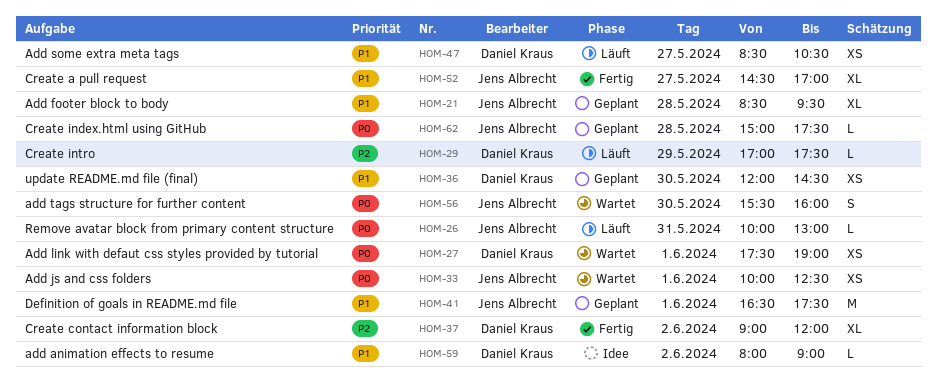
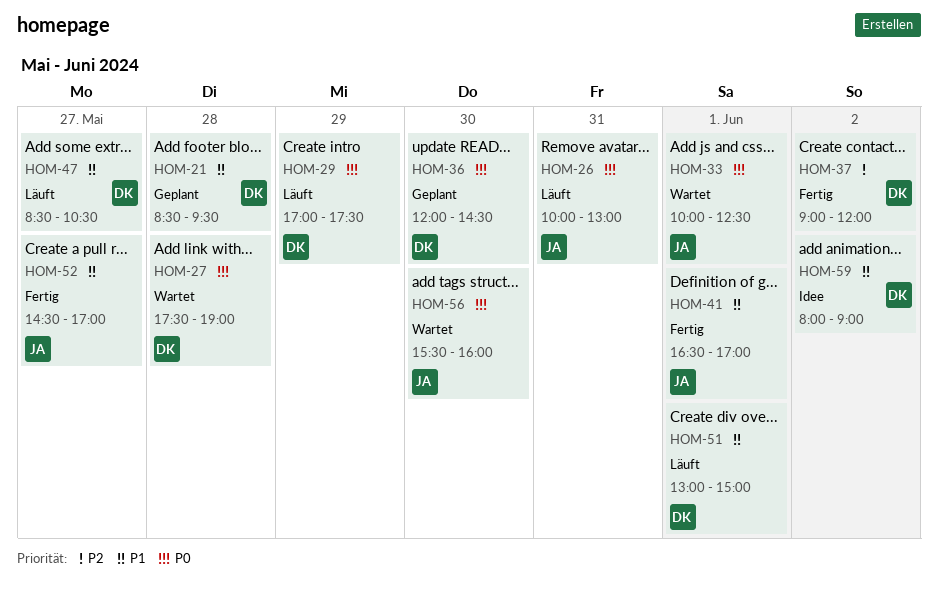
HOM-21, owner: Jens Albrecht -> Daniel Kraus
HOM-27, day: Jun 1 -> May 28
HOM-29, priority: P2 -> P0
HOM-36, priority: P1 -> P0
HOM-41, status: Geplant -> Fertig
HOM-41, ends: 17:30 -> 17:00
HOM-51: none -> present
HOM-62: present -> none

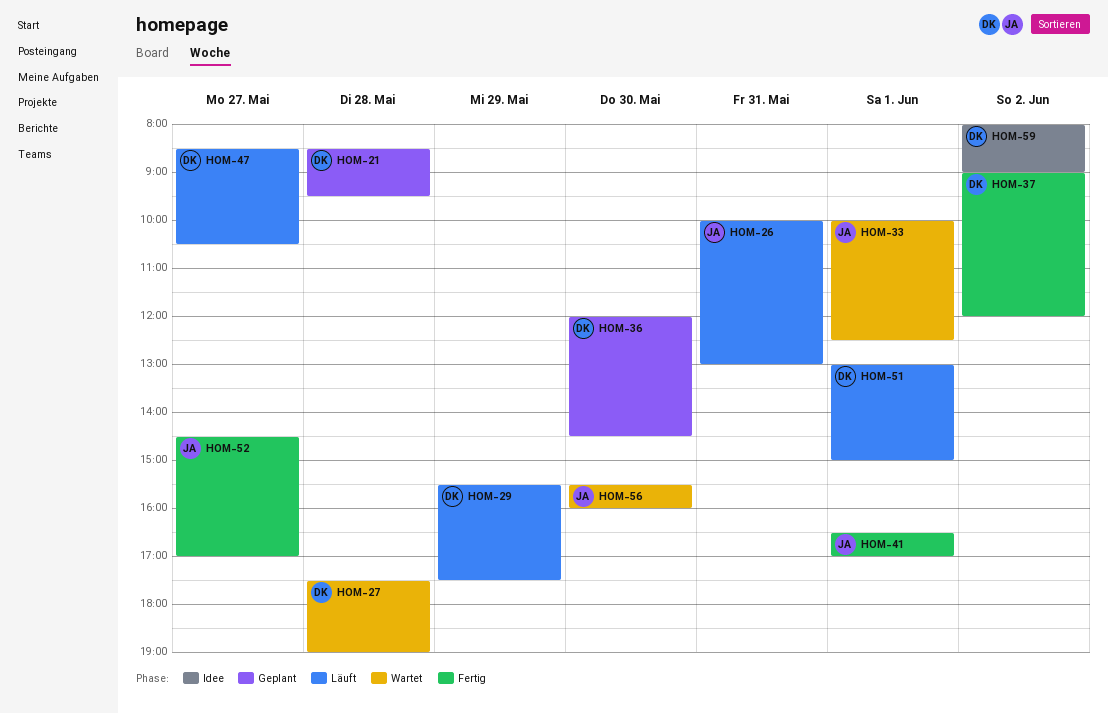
HOM-29, begins: 17:00 -> 15:30

